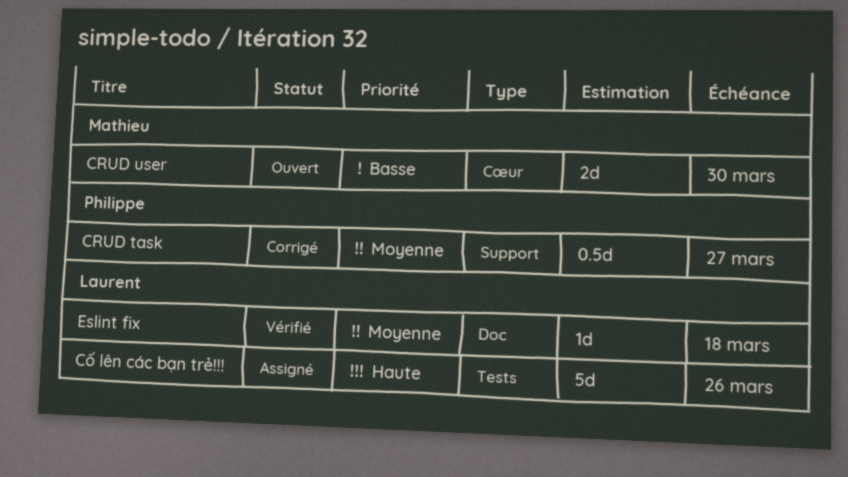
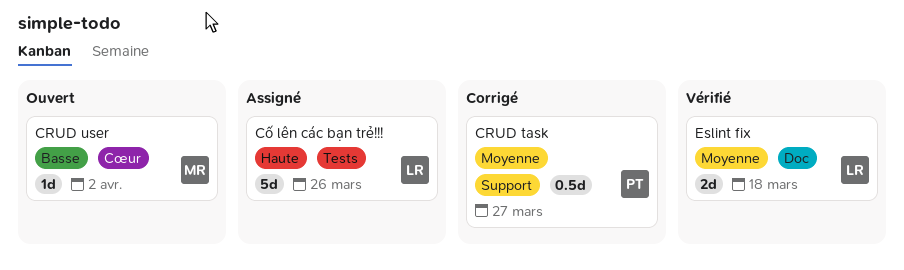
CRUD user, estimate: 2d -> 1d
CRUD user, due: Mar 30 -> Apr 2
Eslint fix, estimate: 1d -> 2d

